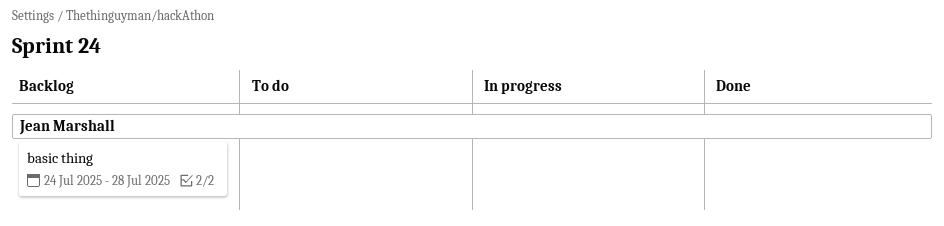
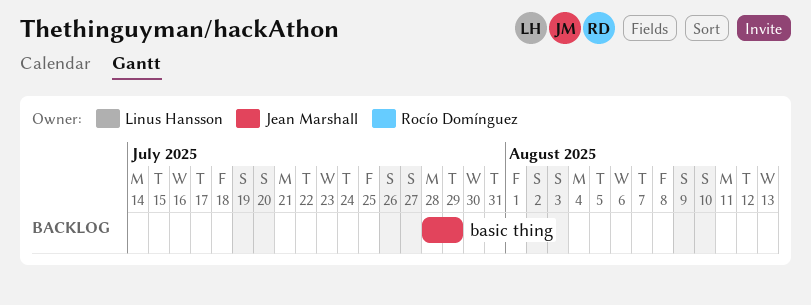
basic thing, start: Jul 24 -> Jul 28
basic thing, due: Jul 28 -> Jul 29

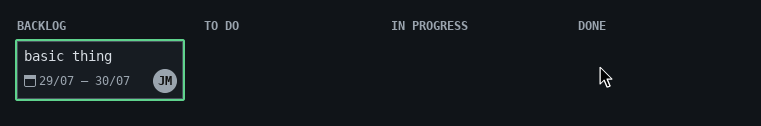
basic thing, start: Jul 28 -> Jul 29
basic thing, due: Jul 29 -> Jul 30

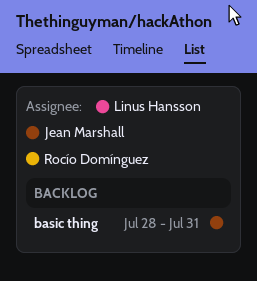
basic thing, start: Jul 29 -> Jul 28
basic thing, due: Jul 30 -> Jul 31

